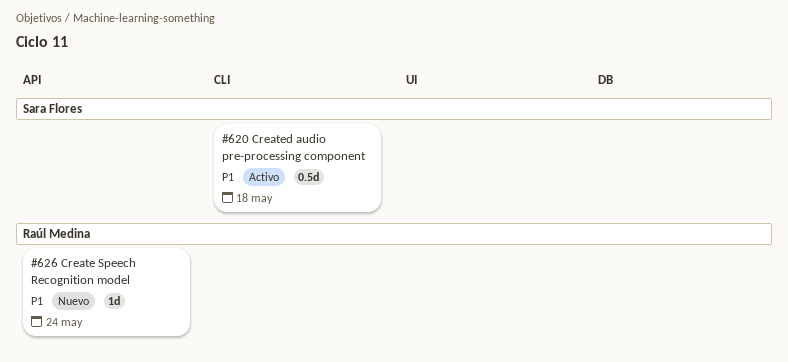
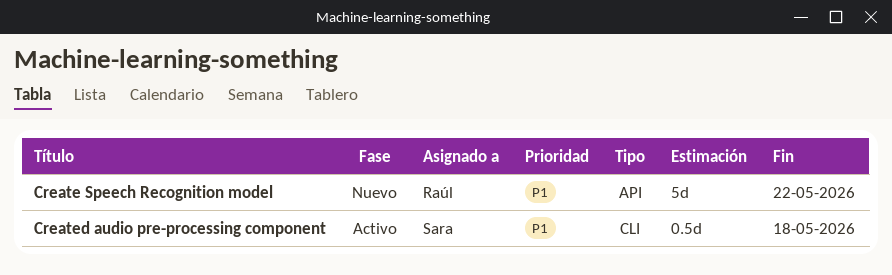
Create Speech Recognition model, estimate: 1d -> 5d
Create Speech Recognition model, due: May 24 -> May 22

